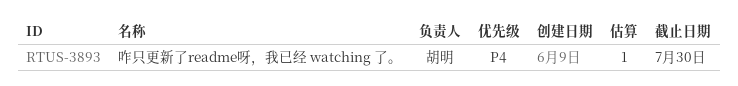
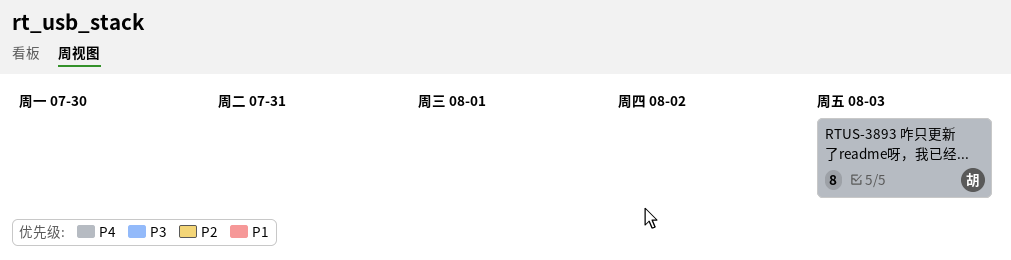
RTUS-3893, estimate: 1 -> 8
RTUS-3893, due: Jul 30 -> Aug 3

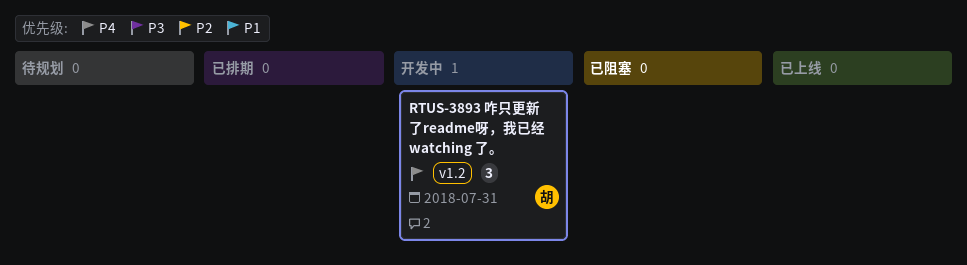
RTUS-3893, estimate: 8 -> 3
RTUS-3893, due: Aug 3 -> Jul 31

